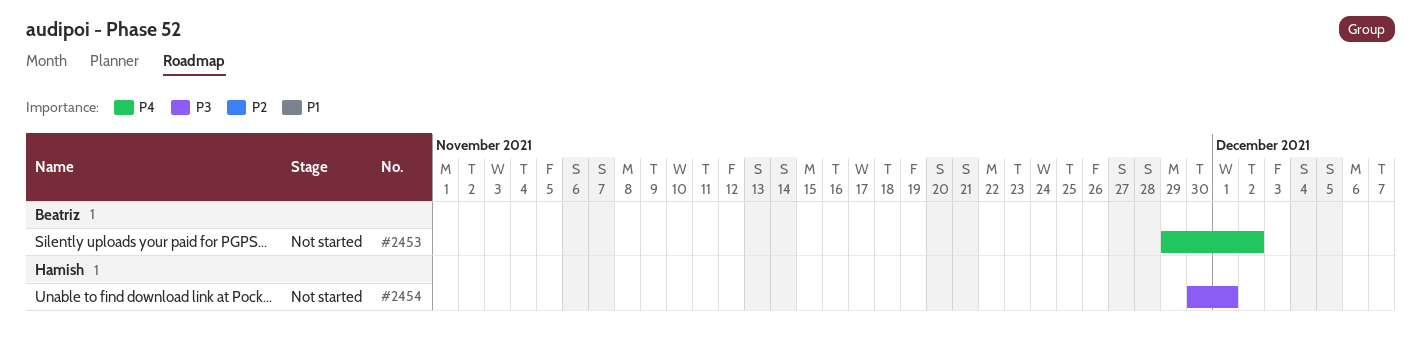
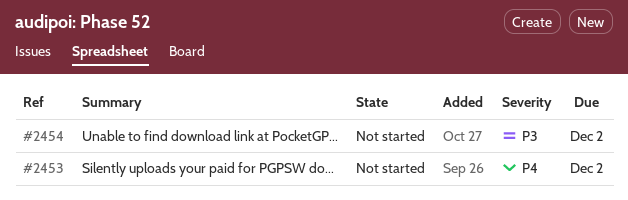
#2454, due: Dec 1 -> Dec 2

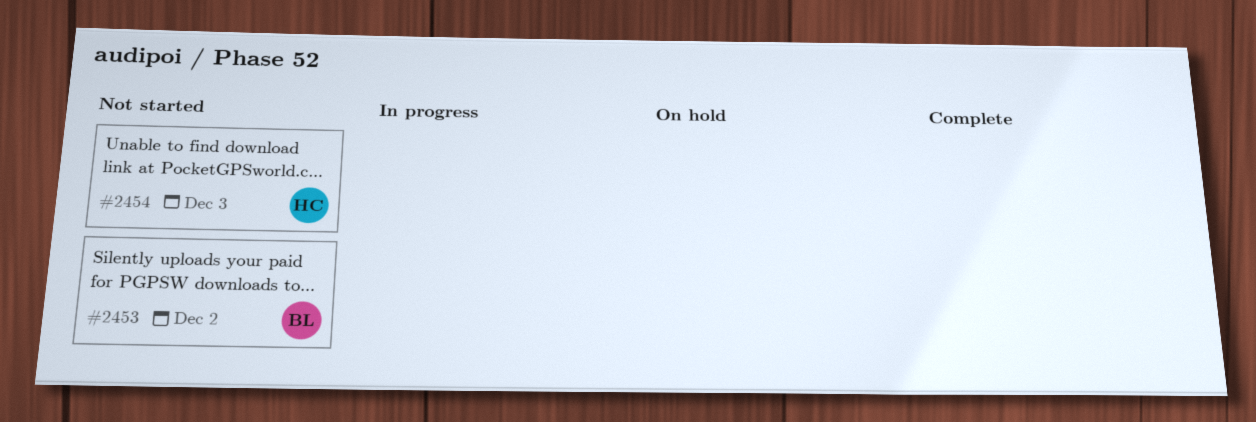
#2454, due: Dec 2 -> Dec 3

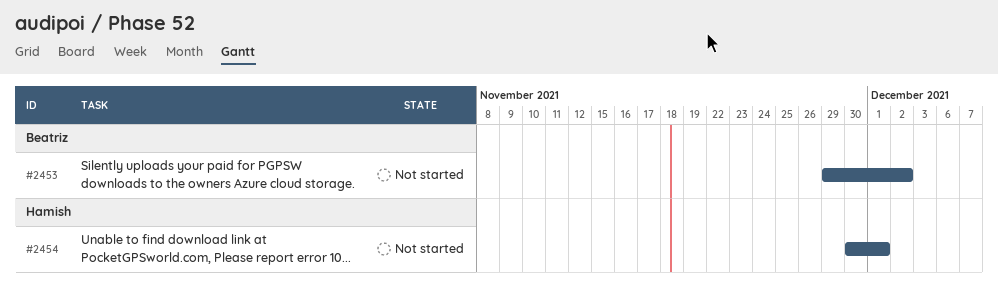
#2454, due: Dec 3 -> Dec 1

